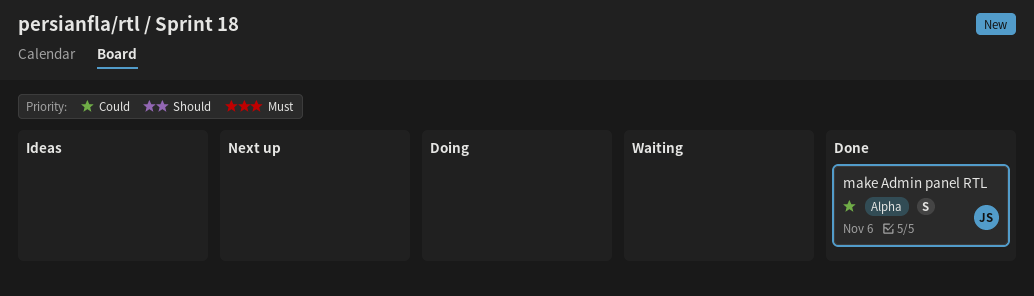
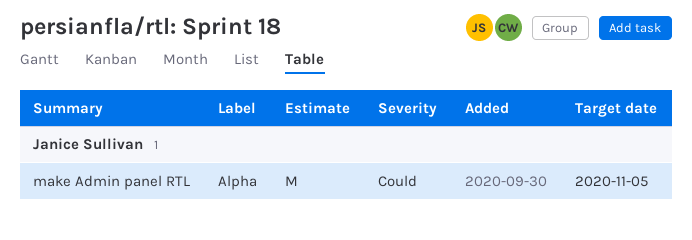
make Admin panel RTL, estimate: S -> M
make Admin panel RTL, due: Nov 6 -> Nov 5

